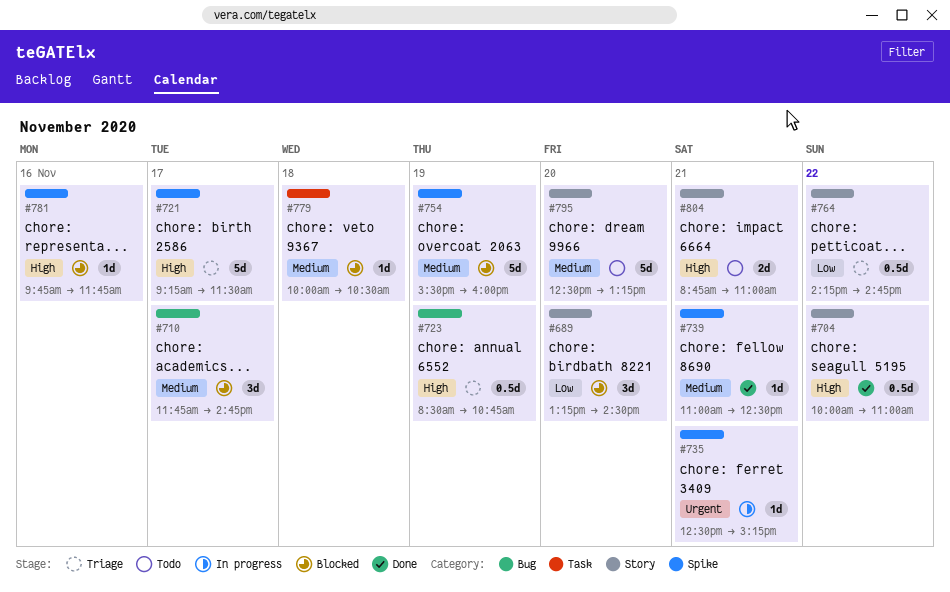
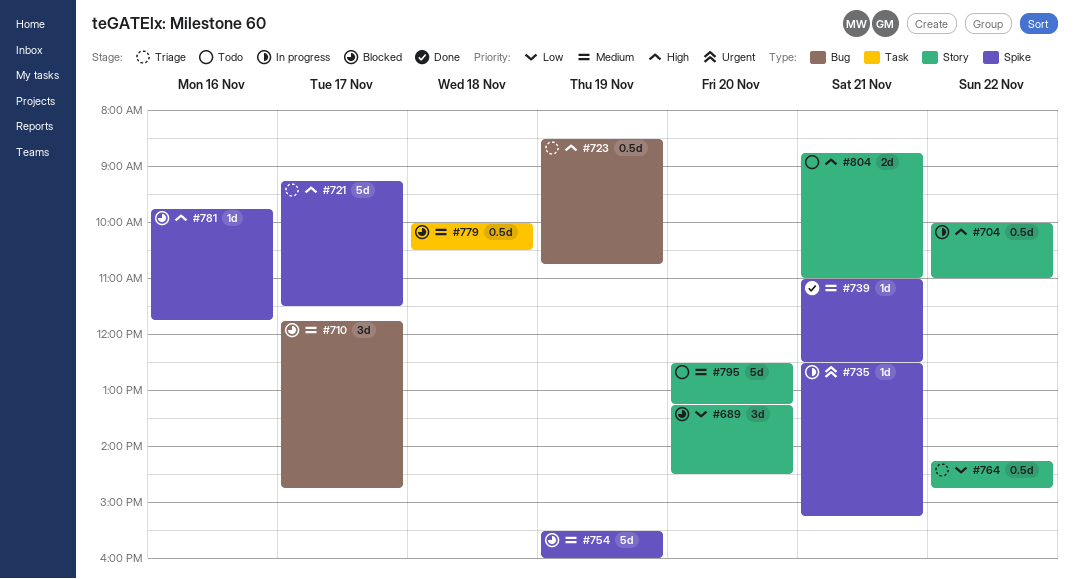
#704, status: Done -> In progress
#779, estimate: 1d -> 0.5d

